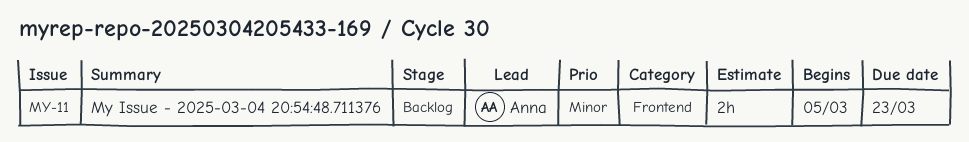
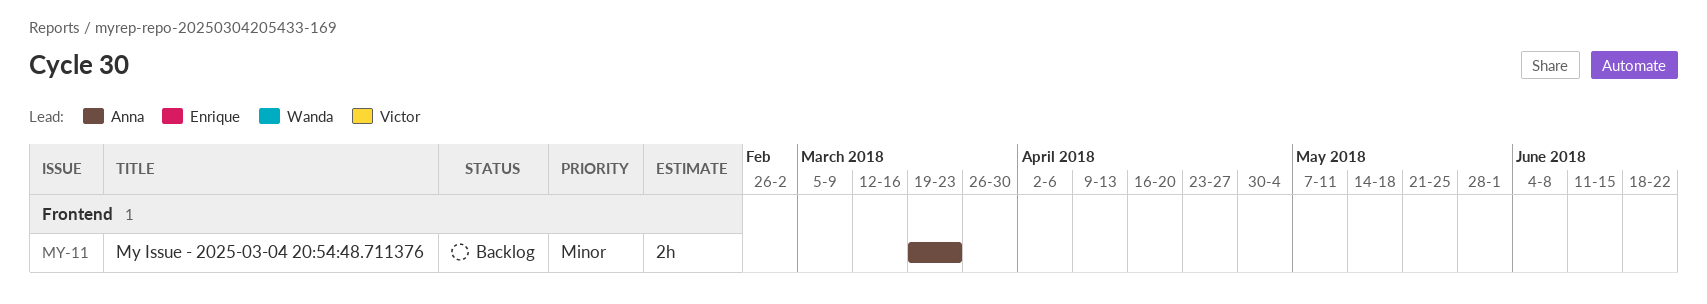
MY-11, start: Mar 5 -> Mar 19

